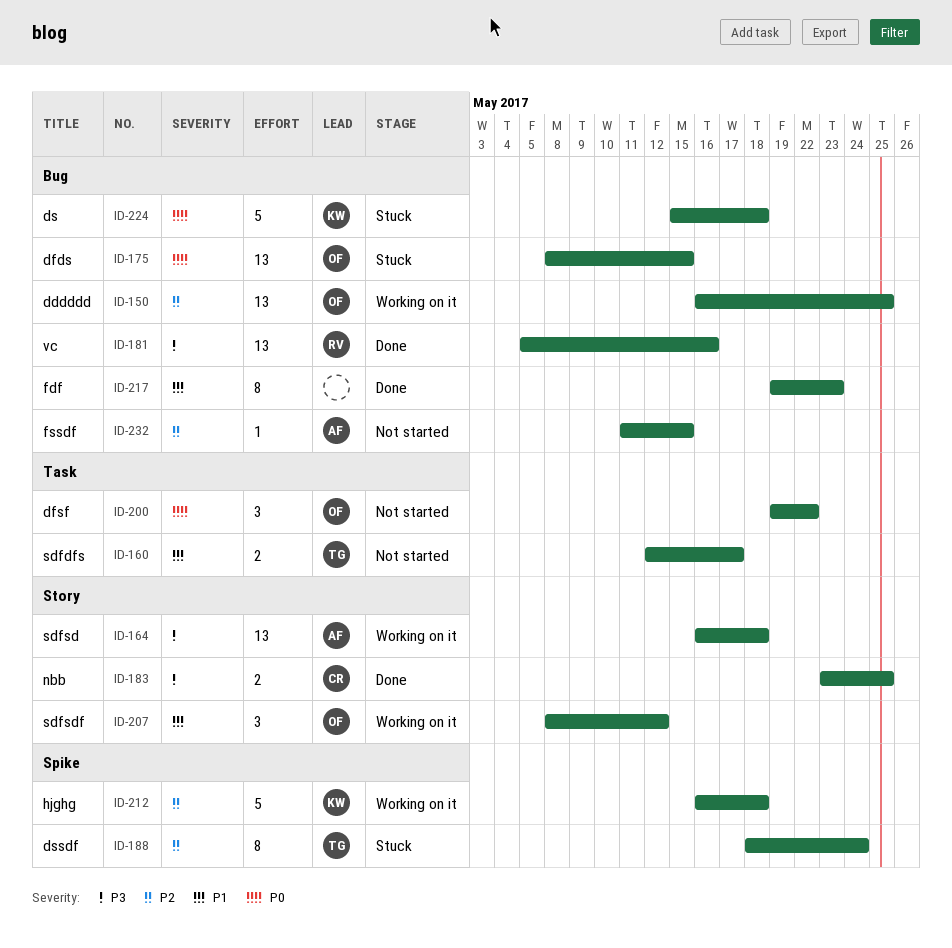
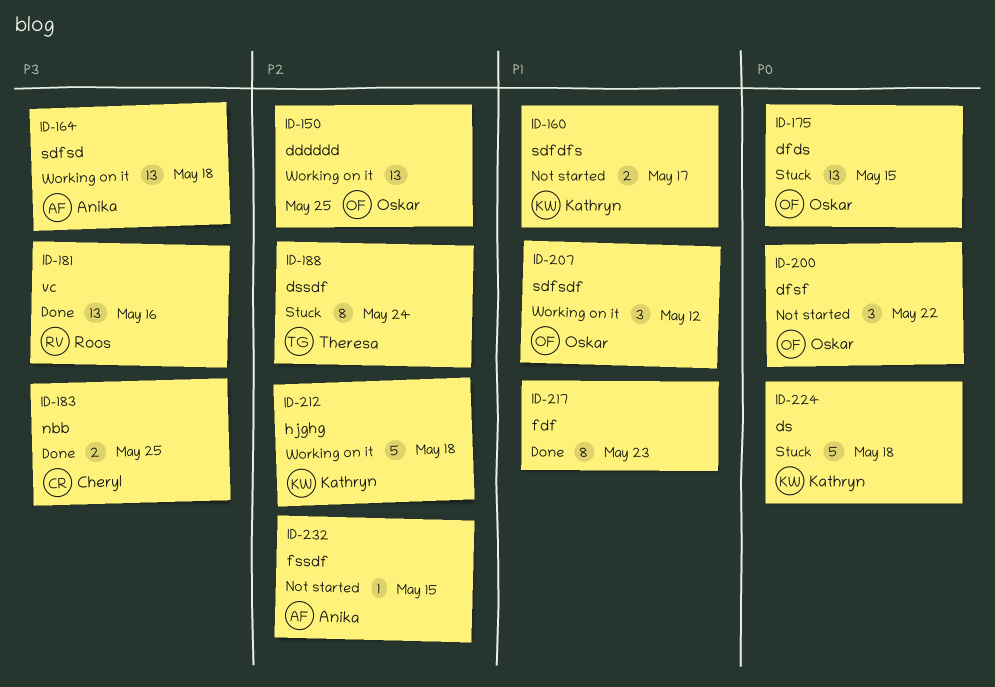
ID-160, owner: Theresa -> Kathryn

